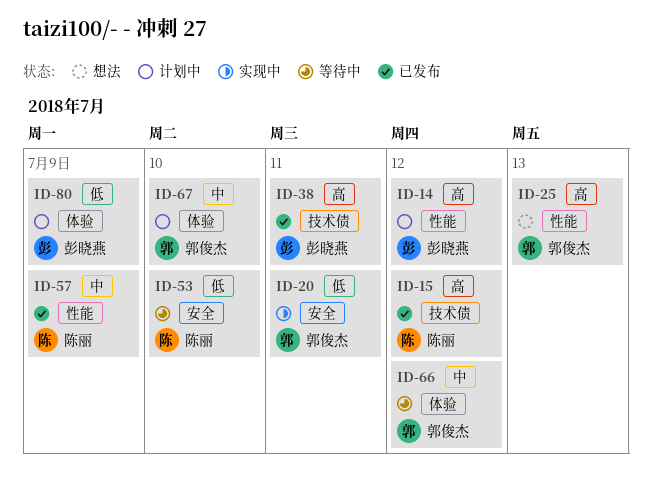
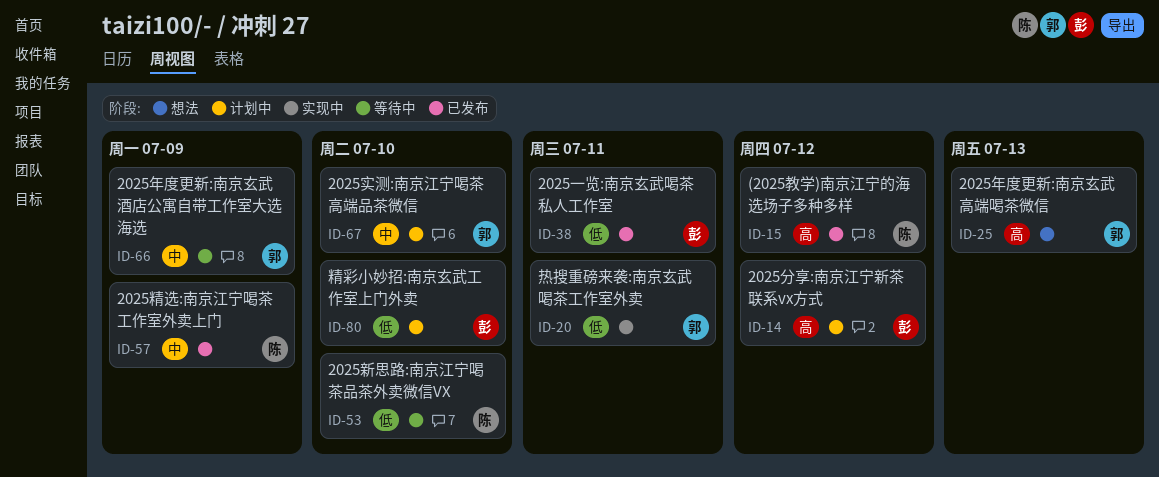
ID-38, priority: 高 -> 低
ID-66, due: Jul 12 -> Jul 9
ID-80, due: Jul 9 -> Jul 10

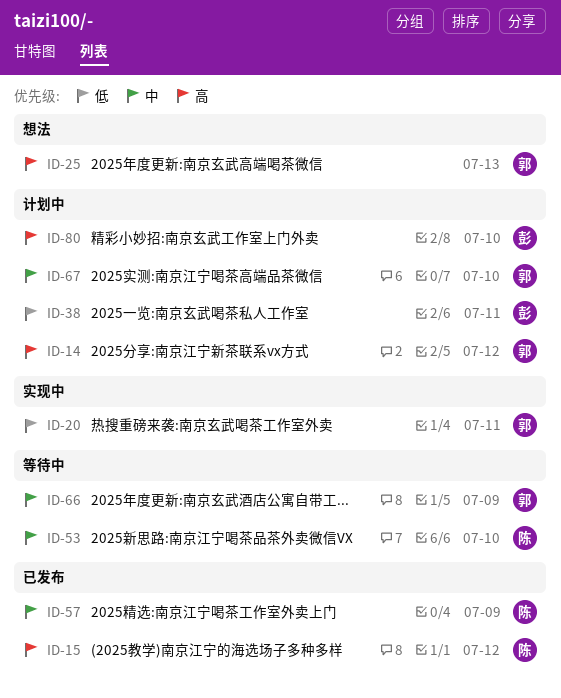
ID-14, owner: 彭 -> 郭
ID-38, status: 已发布 -> 计划中
ID-53, priority: 低 -> 中
ID-80, priority: 低 -> 高

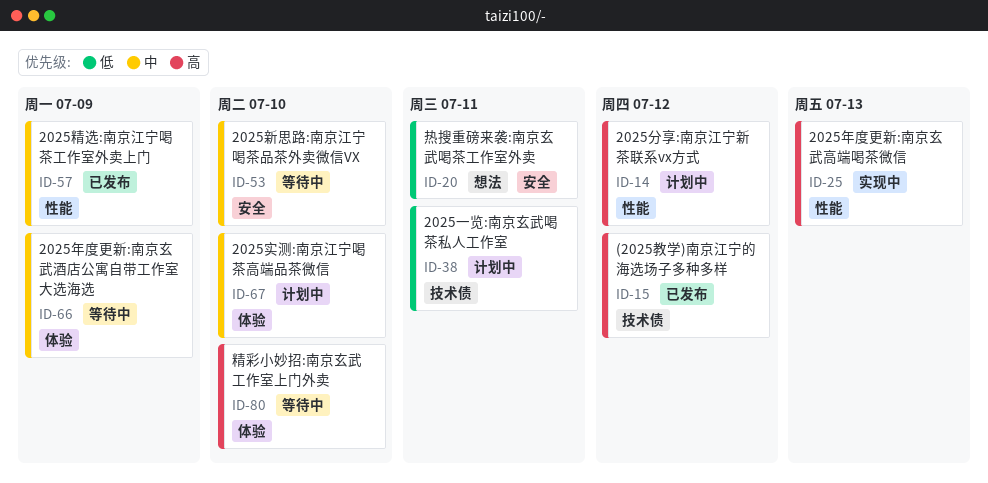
ID-20, status: 实现中 -> 想法
ID-25, status: 想法 -> 实现中
ID-80, status: 计划中 -> 等待中

